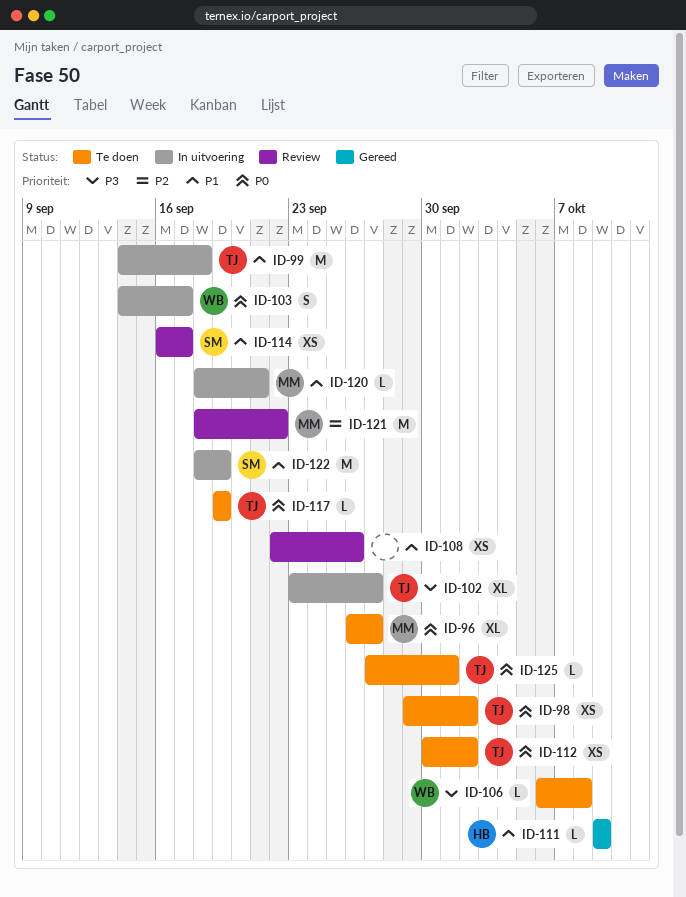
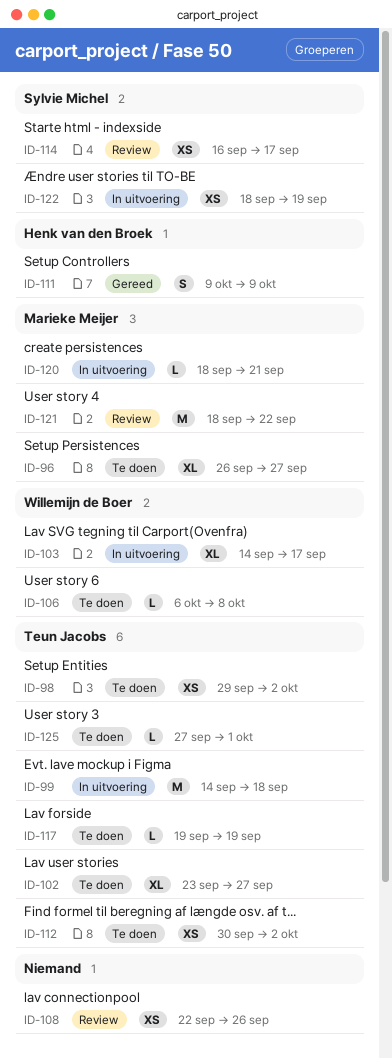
ID-102, status: In uitvoering -> Te doen
ID-103, estimate: S -> XL
ID-111, estimate: L -> S
ID-122, estimate: M -> XS

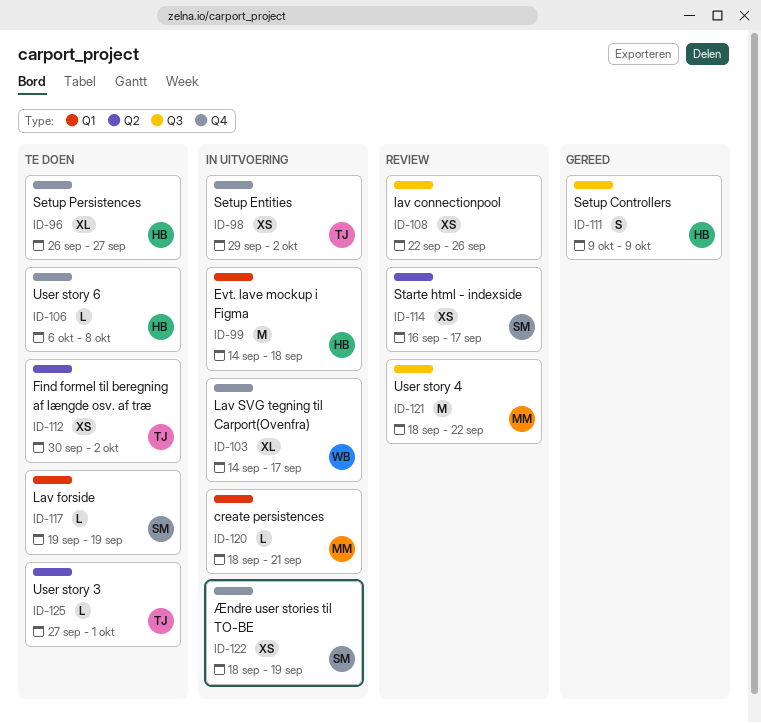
ID-96, owner: Marieke Meijer -> Henk van den Broek
ID-98, status: Te doen -> In uitvoering
ID-99, owner: Teun Jacobs -> Henk van den Broek
ID-102: present -> none
ID-106, owner: Willemijn de Boer -> Henk van den Broek
ID-117, owner: Teun Jacobs -> Sylvie Michel

